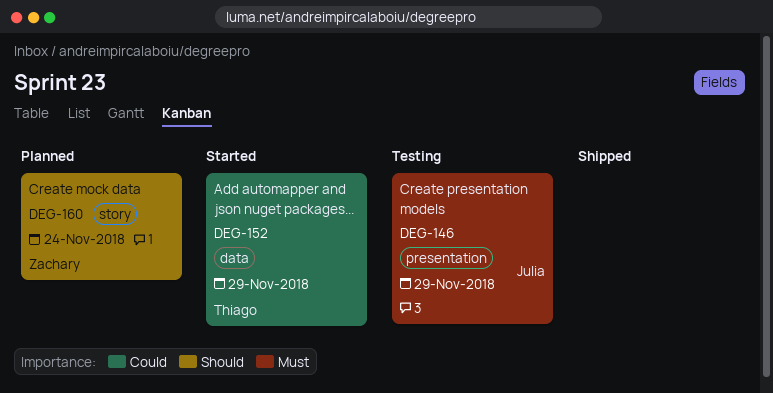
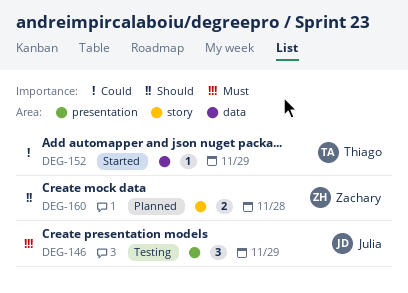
DEG-160, due: Nov 24 -> Nov 28

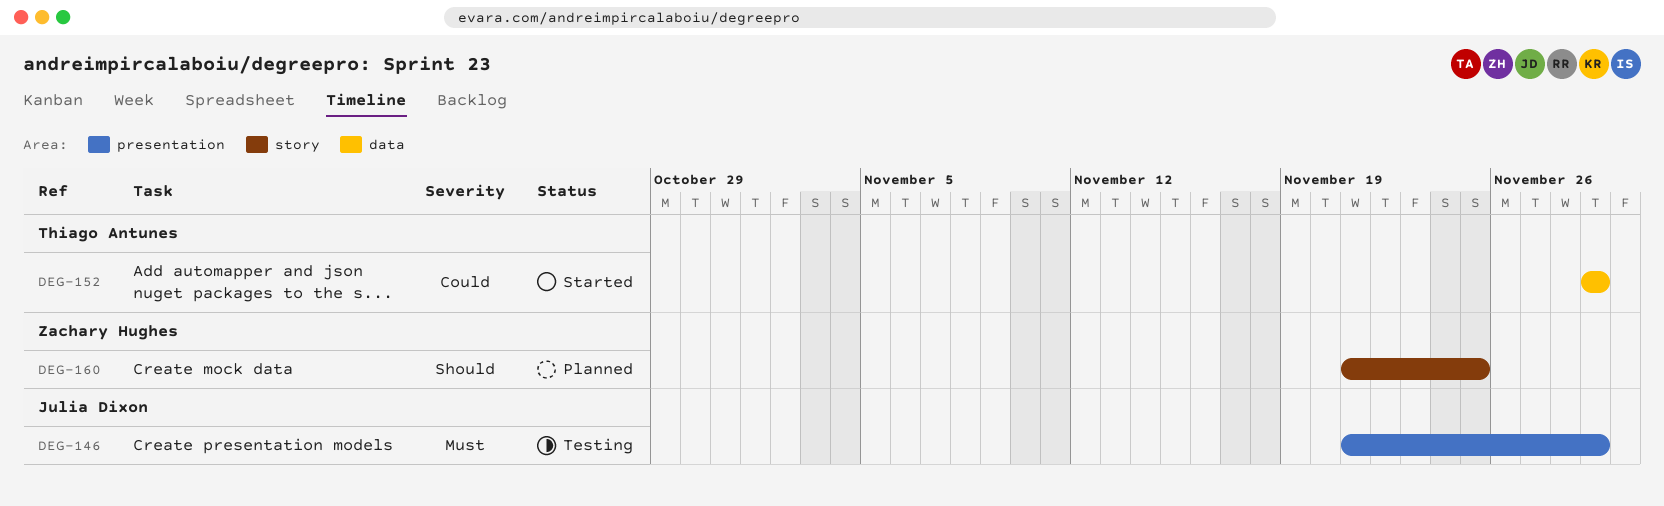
DEG-160, due: Nov 28 -> Nov 25

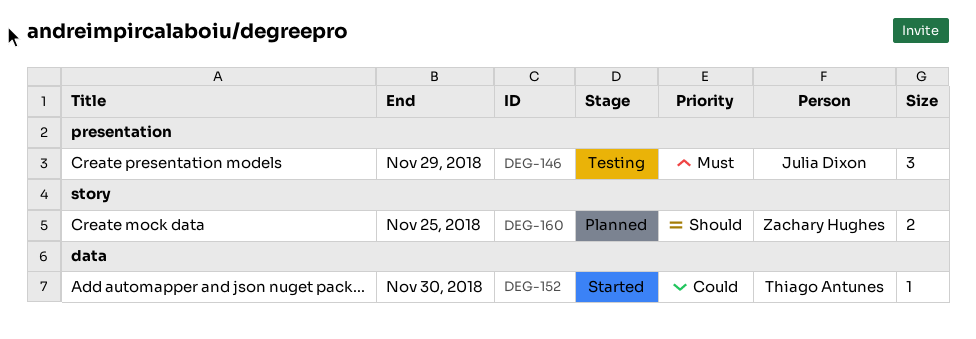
DEG-152, due: Nov 29 -> Nov 30

